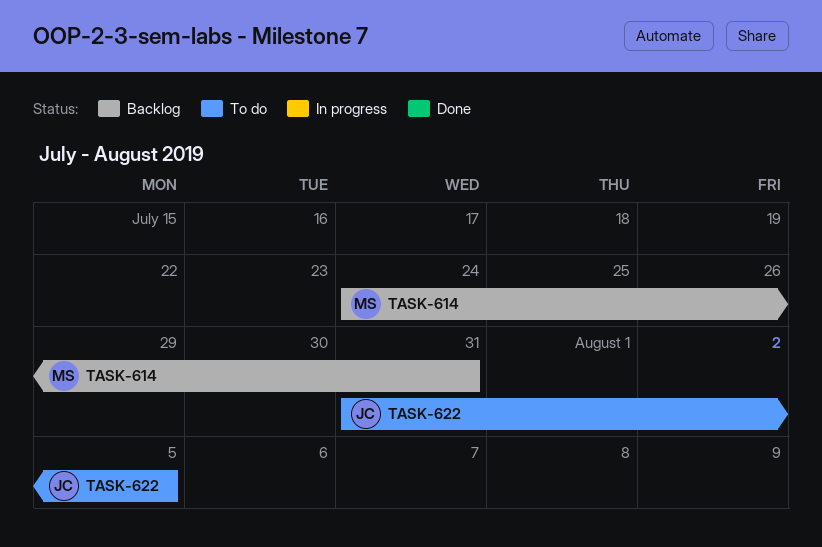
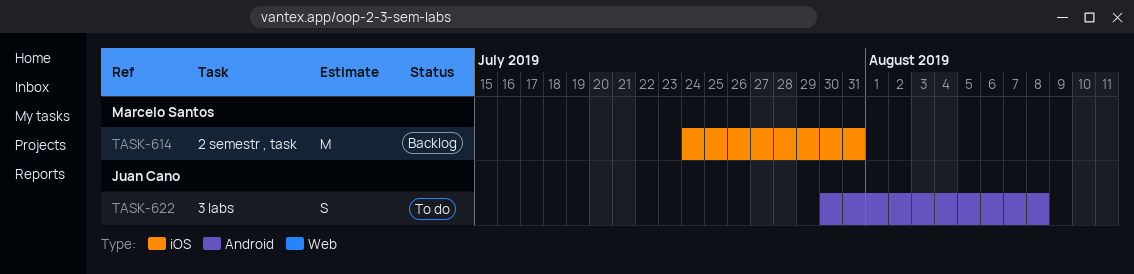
TASK-622, start: Jul 31 -> Jul 30
TASK-622, due: Aug 5 -> Aug 8

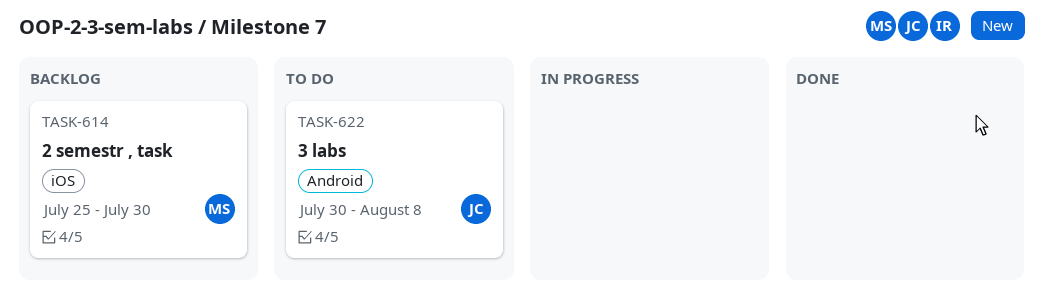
TASK-614, start: Jul 24 -> Jul 25
TASK-614, due: Jul 31 -> Jul 30

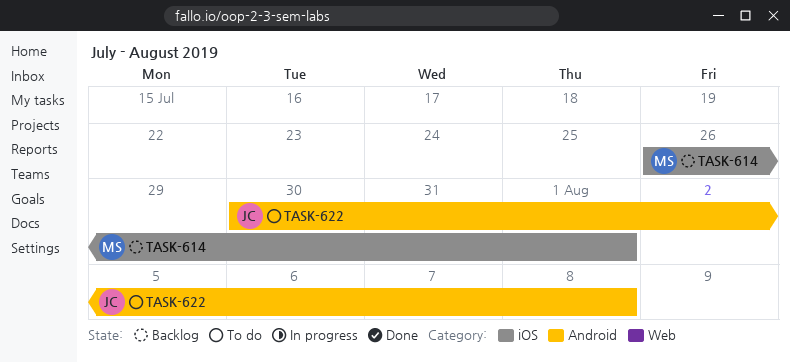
TASK-614, start: Jul 25 -> Jul 26
TASK-614, due: Jul 30 -> Aug 1

